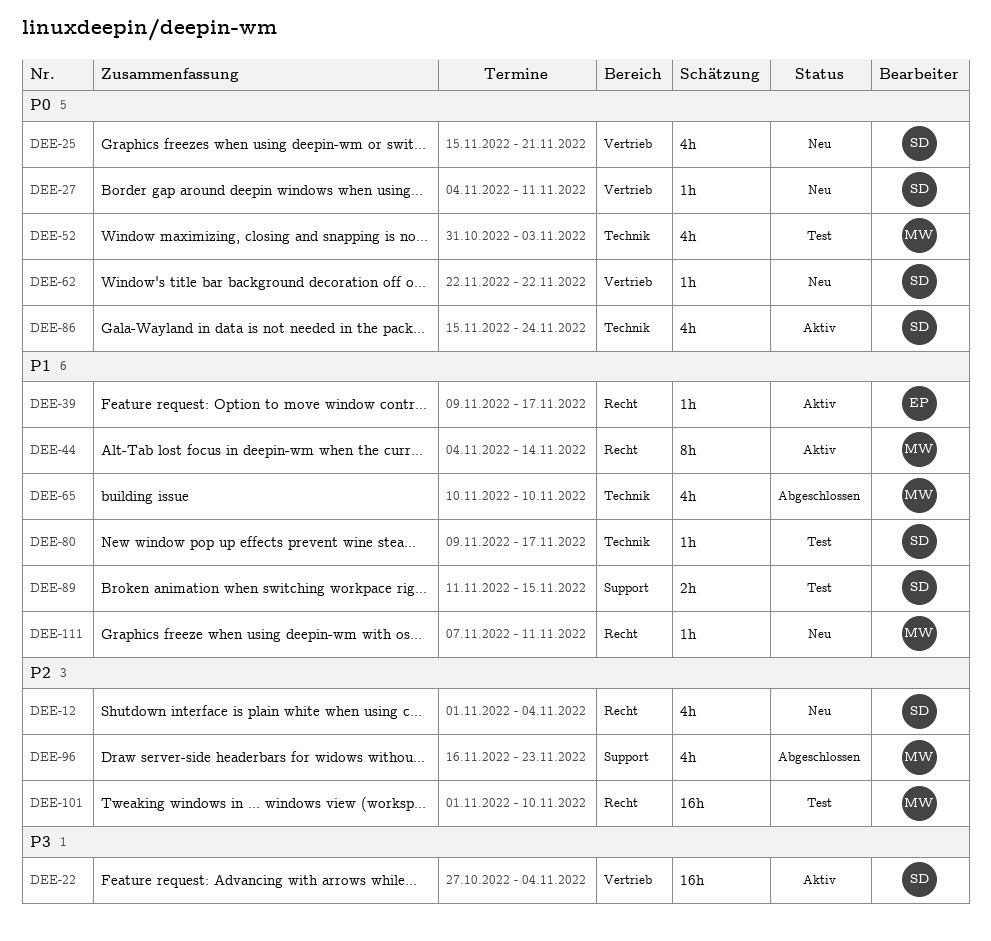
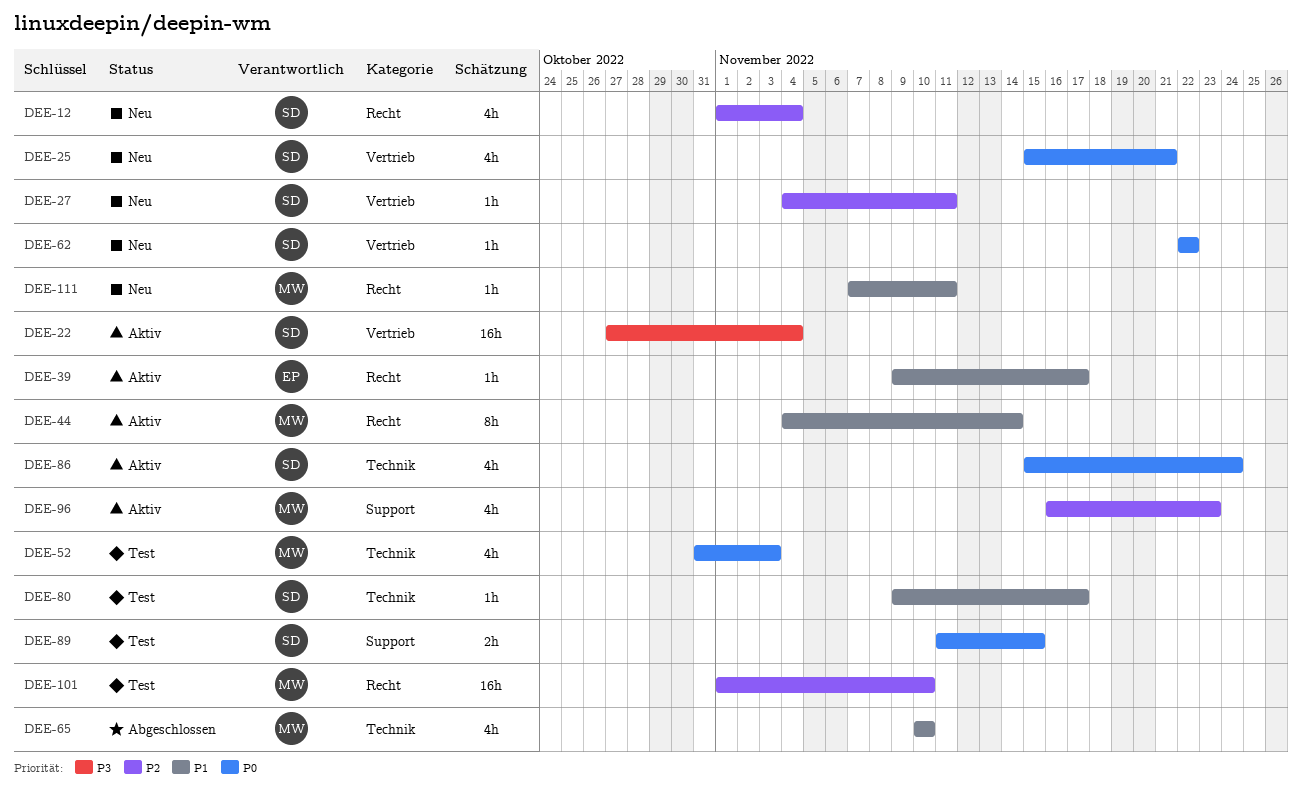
DEE-27, priority: P0 -> P2
DEE-89, priority: P1 -> P0
DEE-96, status: Abgeschlossen -> Aktiv

